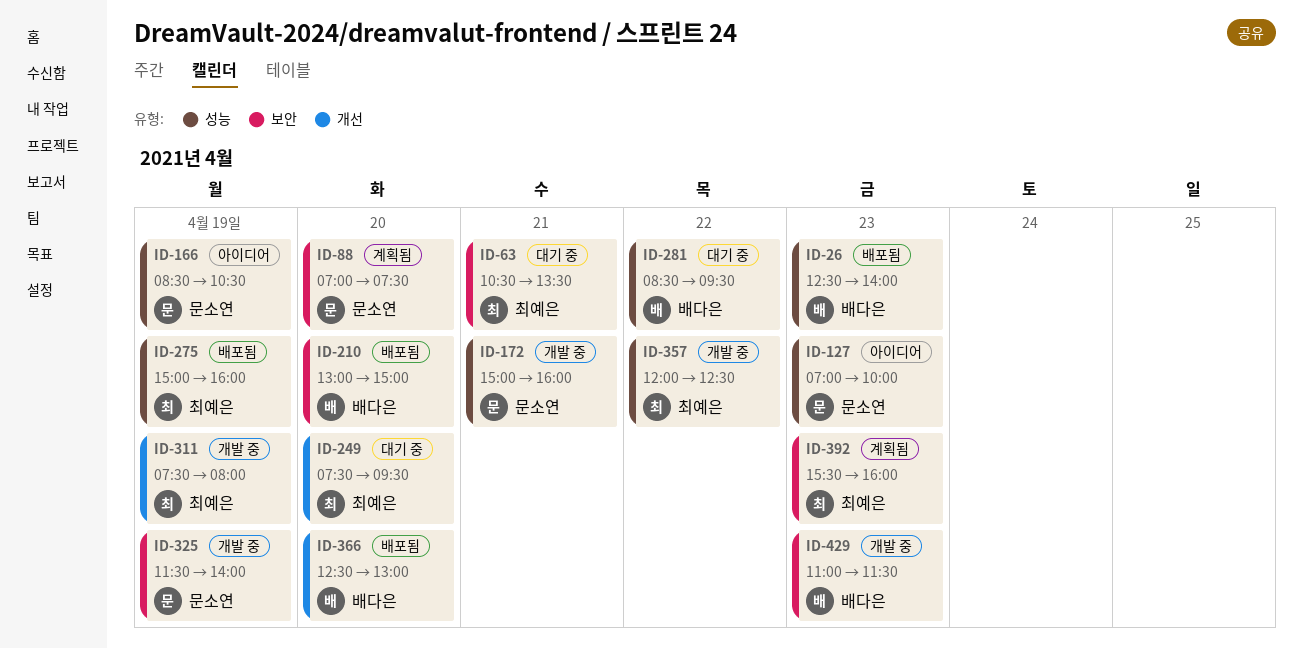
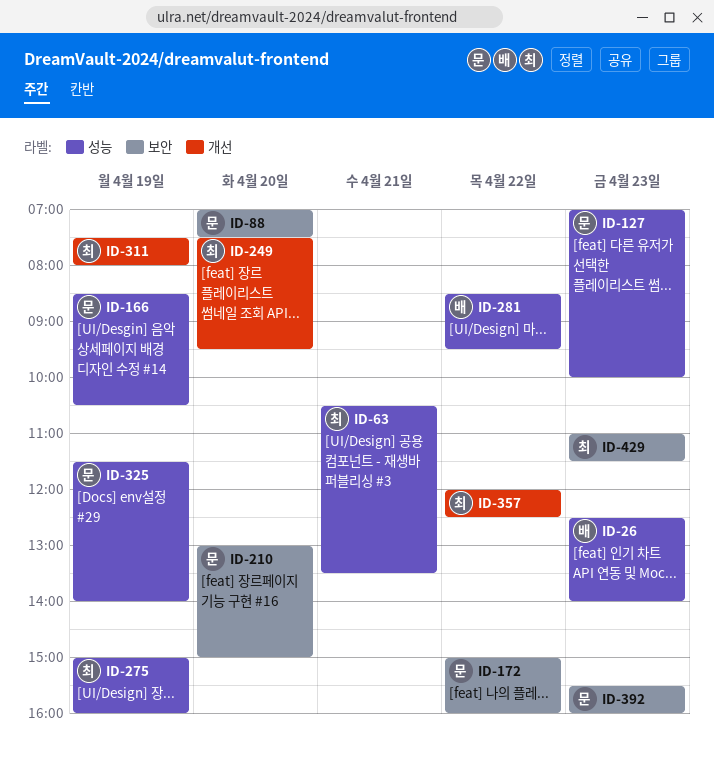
ID-63, label: 보안 -> 성능
ID-172, label: 성능 -> 보안
ID-172, day: Apr 21 -> Apr 22
ID-210, owner: 배다은 -> 문소연
ID-325, label: 보안 -> 성능
ID-357, label: 성능 -> 개선
ID-366: present -> none
ID-392, owner: 최예은 -> 문소연
ID-429, owner: 배다은 -> 최예은

